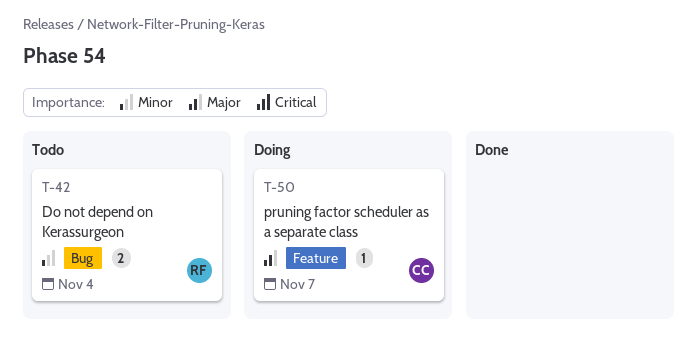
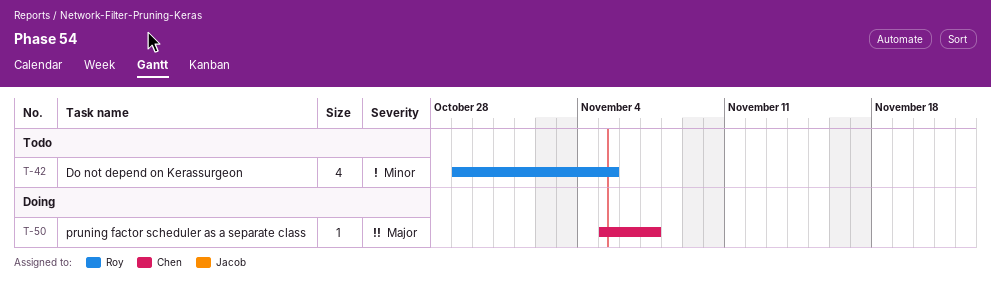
T-42, estimate: 2 -> 4
T-42, due: Nov 4 -> Nov 5

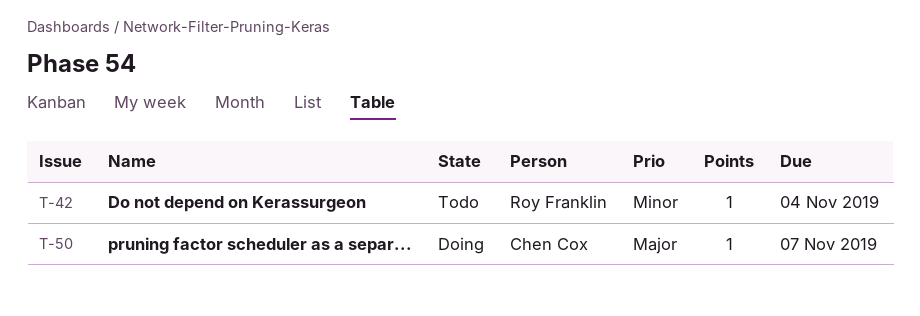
T-42, estimate: 4 -> 1
T-42, due: Nov 5 -> Nov 4

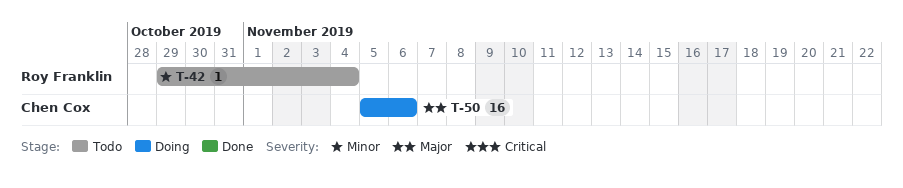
T-50, estimate: 1 -> 16
T-50, due: Nov 7 -> Nov 6

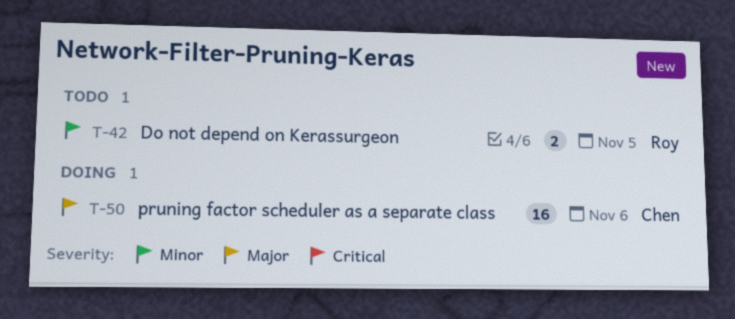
T-42, estimate: 1 -> 2
T-42, due: Nov 4 -> Nov 5

